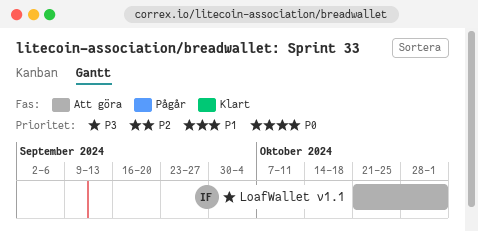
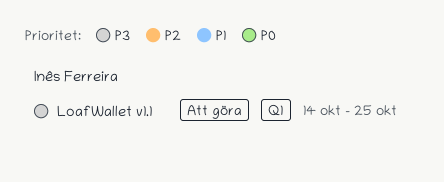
LoafWallet v1.1, start: Oct 21 -> Oct 14
LoafWallet v1.1, due: Nov 1 -> Oct 25

